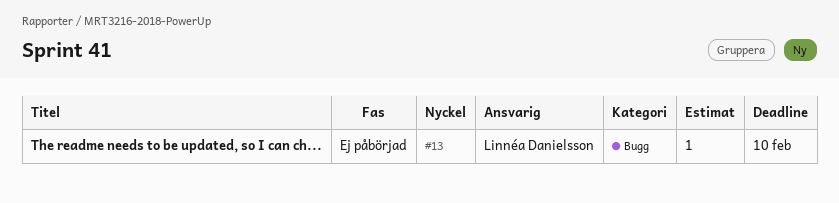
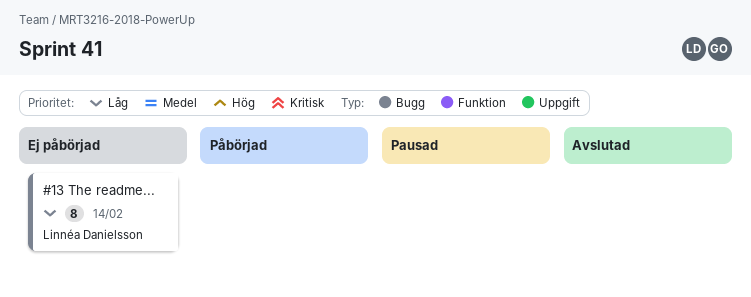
#13, estimate: 1 -> 8
#13, due: Feb 10 -> Feb 14

